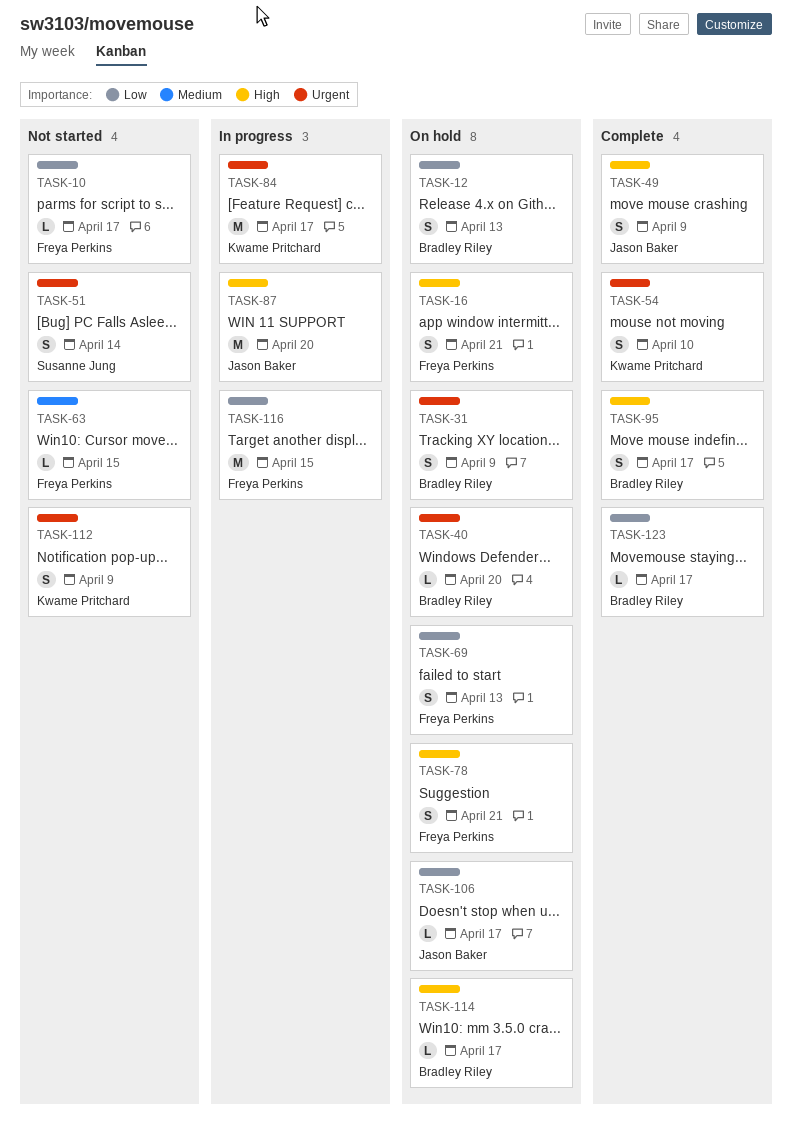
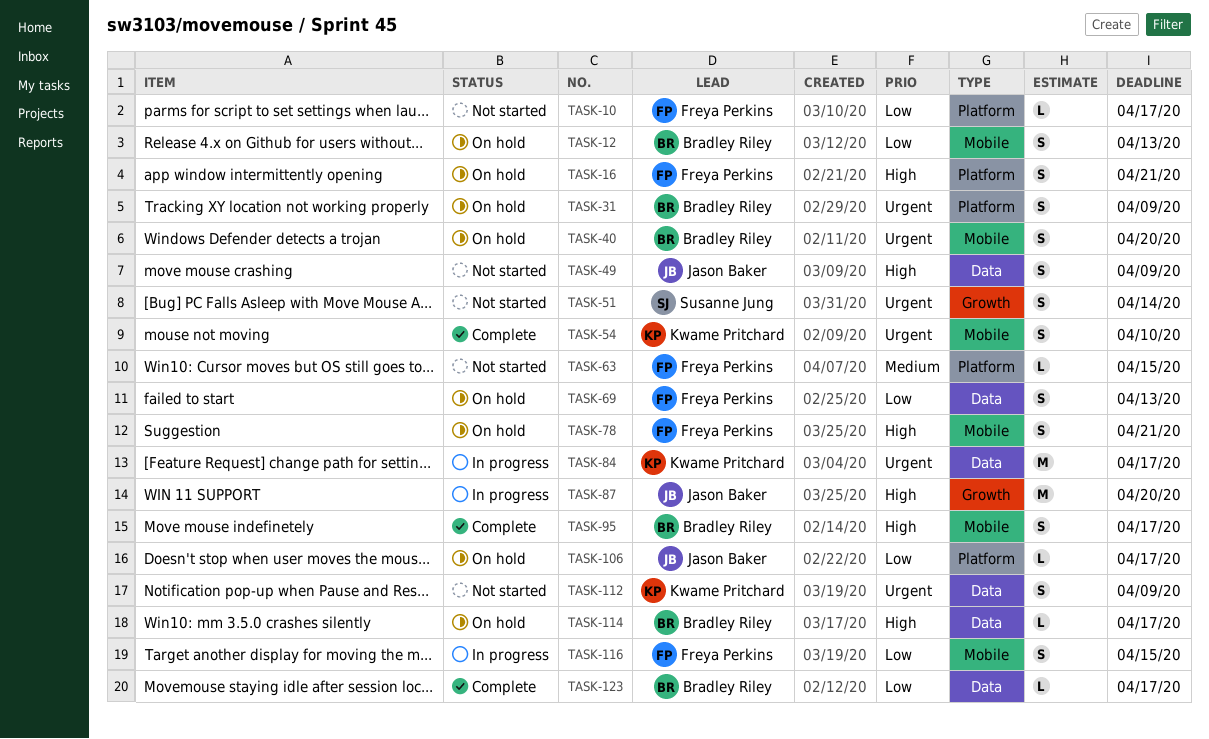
TASK-40, estimate: L -> S
TASK-49, status: Complete -> Not started
TASK-116, estimate: M -> S

